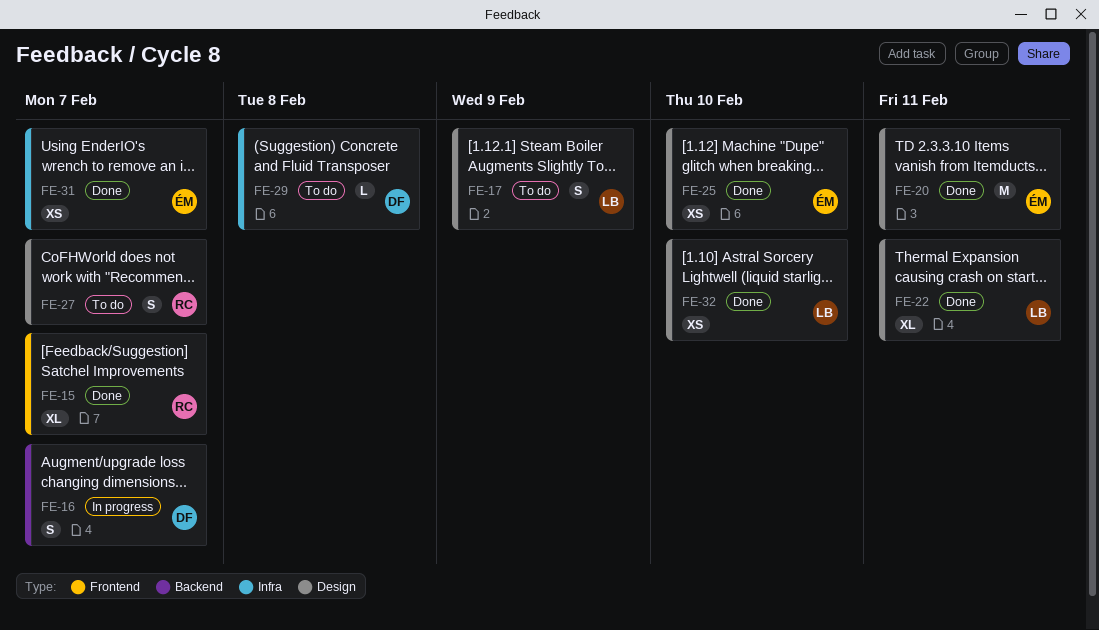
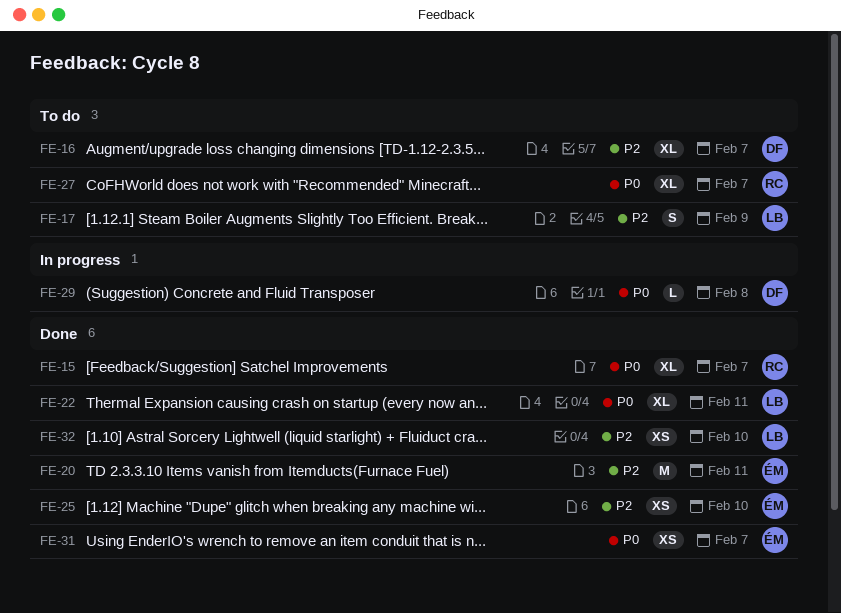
FE-16, status: In progress -> To do
FE-16, estimate: S -> XL
FE-27, estimate: S -> XL
FE-29, status: To do -> In progress

